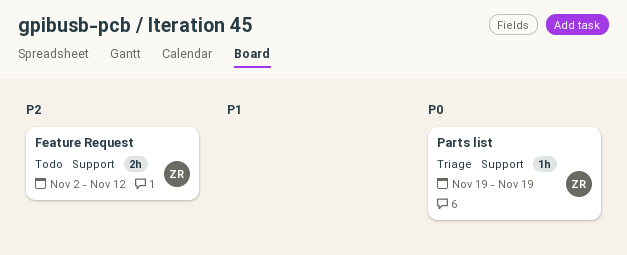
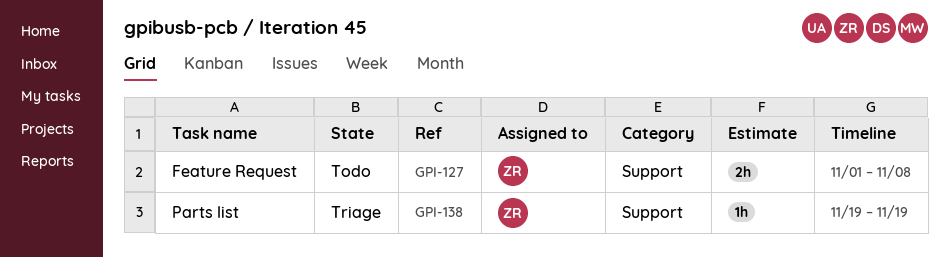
Feature Request, start: Nov 2 -> Nov 1
Feature Request, due: Nov 12 -> Nov 8

